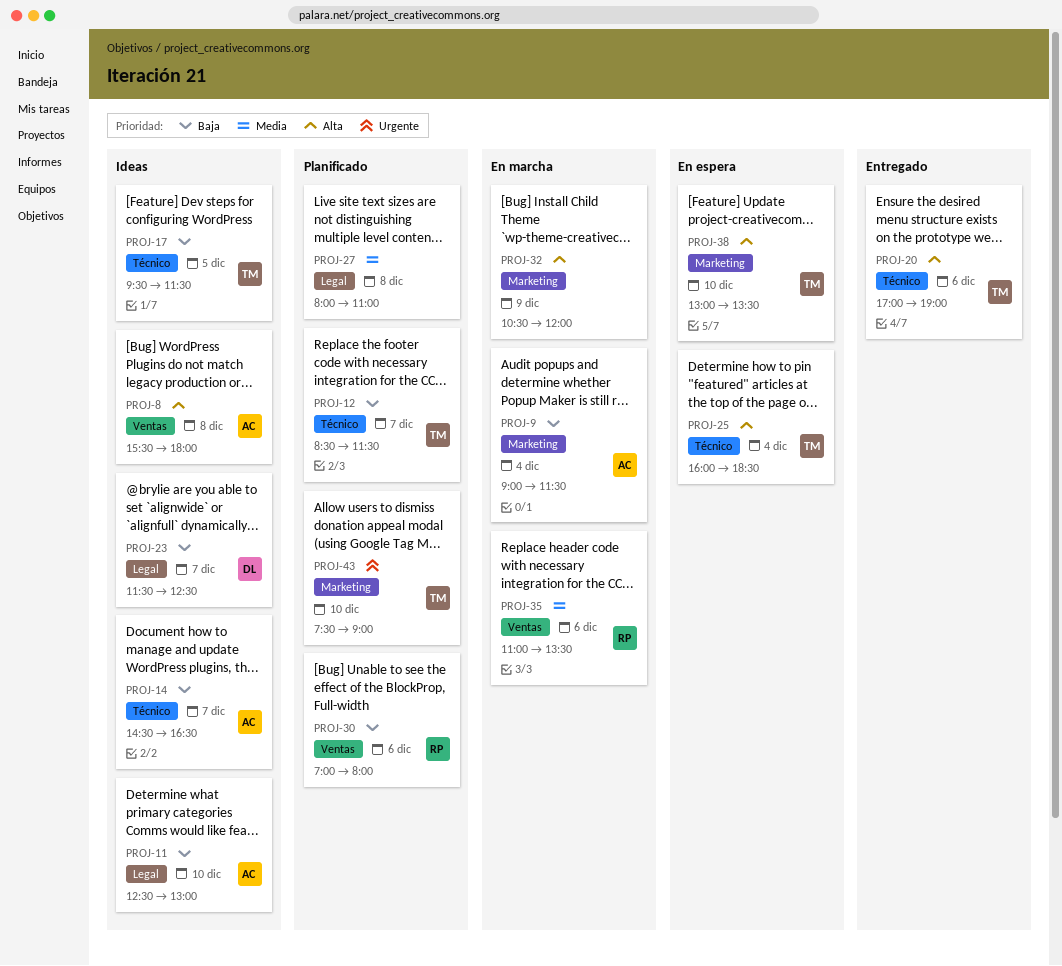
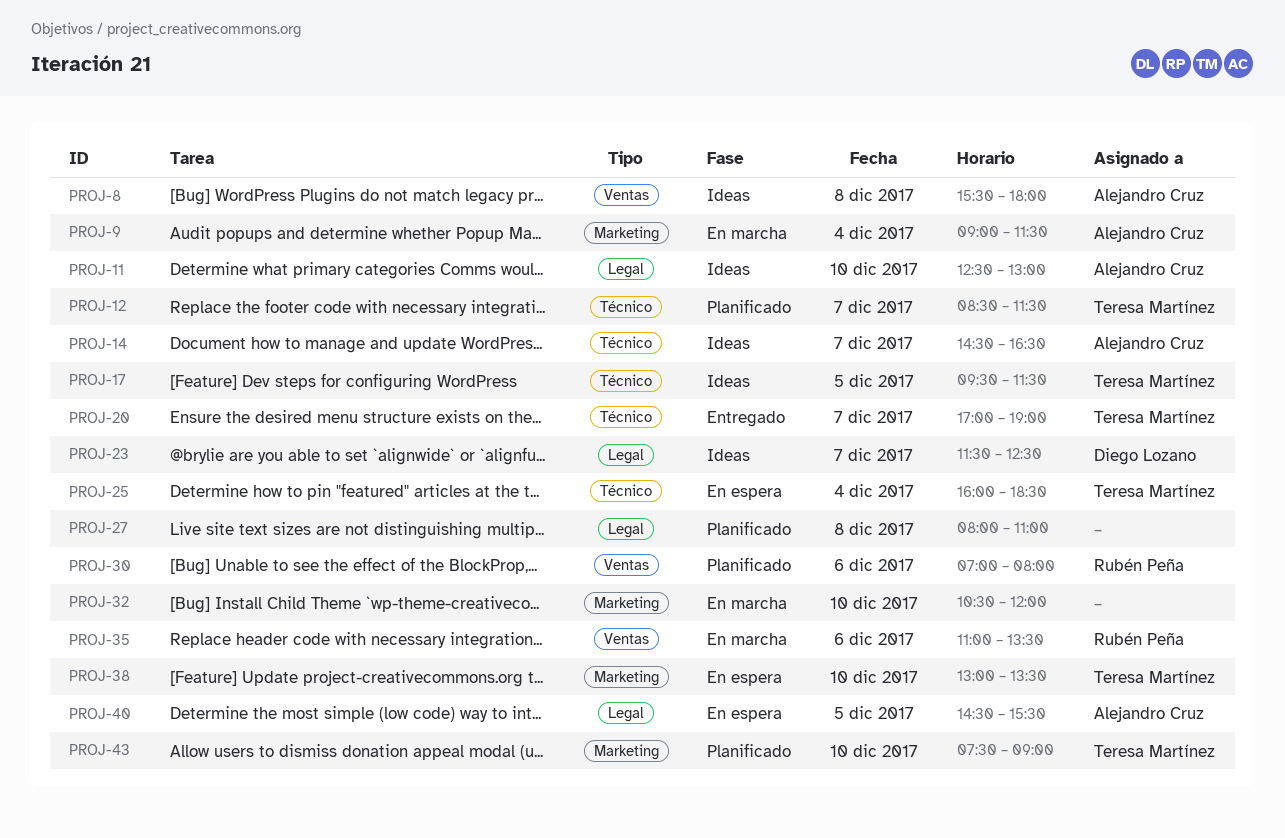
PROJ-20, day: Dec 6 -> Dec 7
PROJ-32, day: Dec 9 -> Dec 10
PROJ-40: none -> present

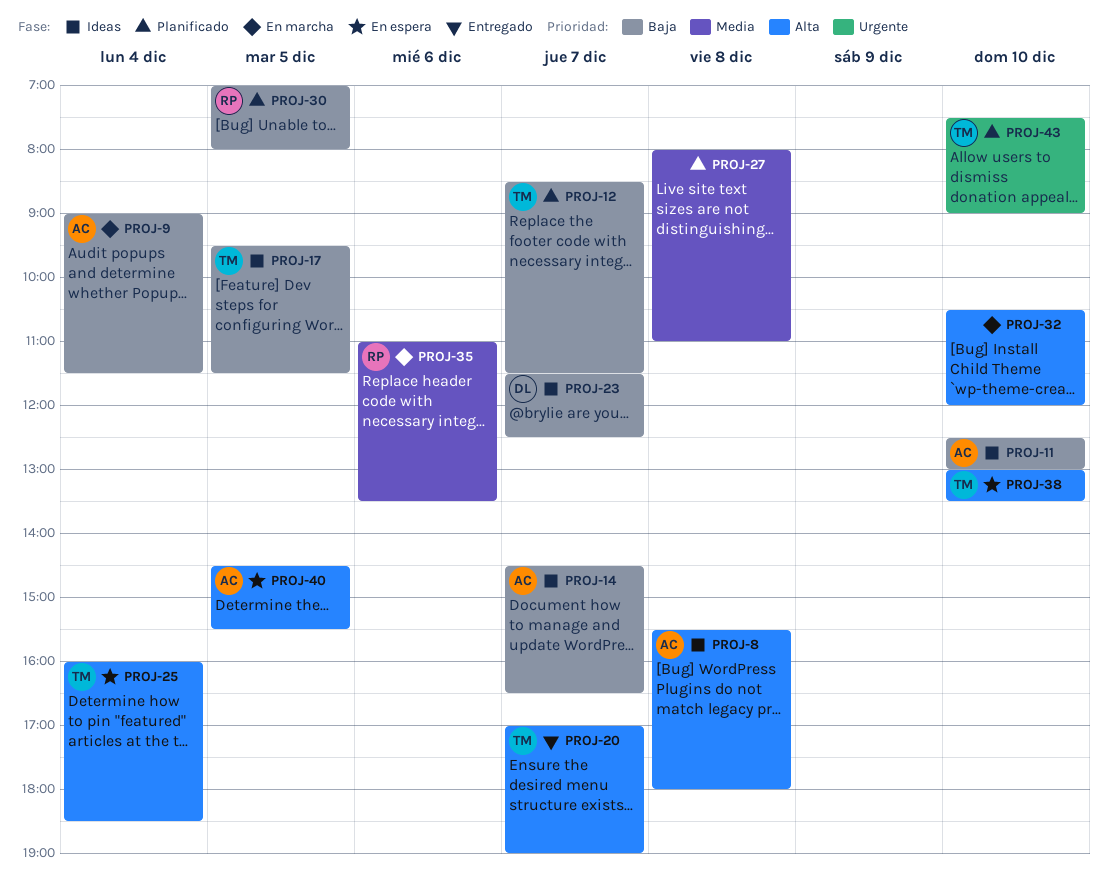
PROJ-30, day: Dec 6 -> Dec 5

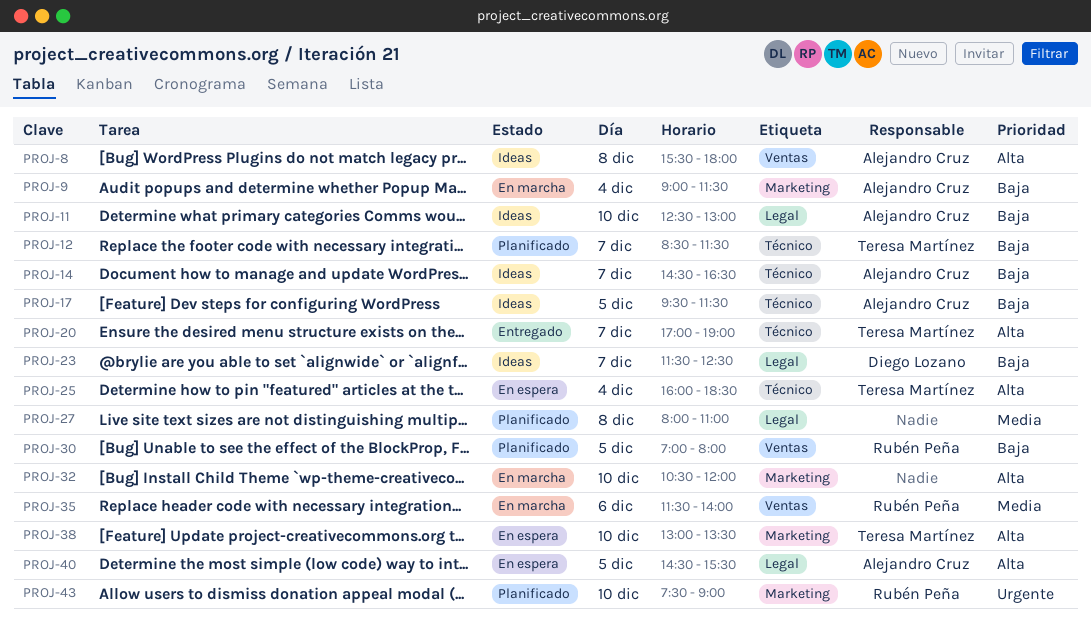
PROJ-17, owner: Teresa Martínez -> Alejandro Cruz
PROJ-35, begins: 11:00 -> 11:30
PROJ-35, ends: 13:30 -> 14:00
PROJ-43, owner: Teresa Martínez -> Rubén Peña

